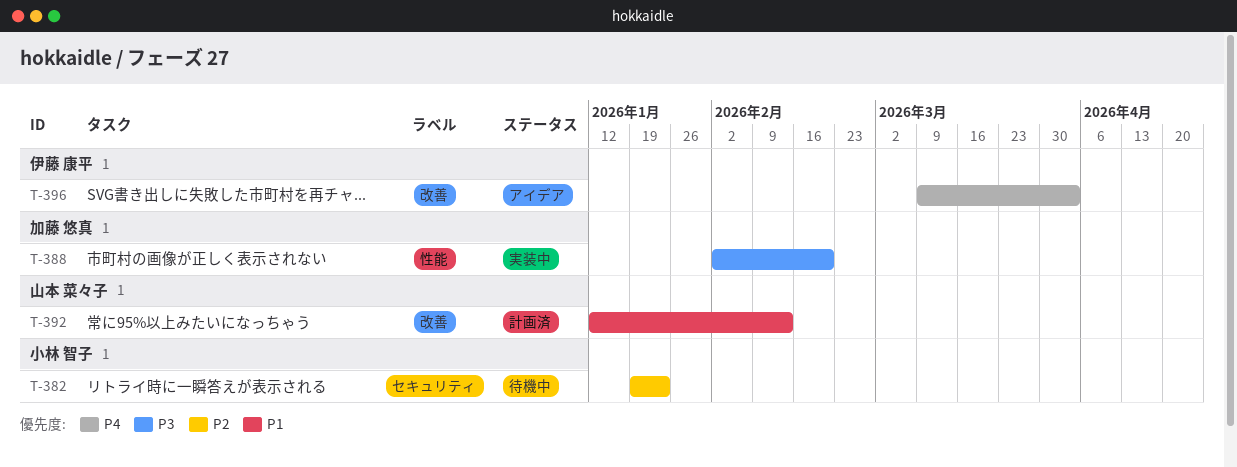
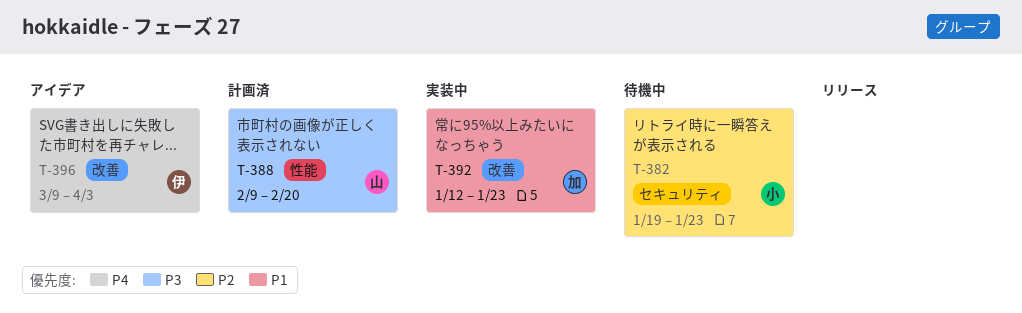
T-388, status: 実装中 -> 計画済
T-388, owner: 加藤 悠真 -> 山本 菜々子
T-388, start: Feb 2 -> Feb 9
T-392, status: 計画済 -> 実装中
T-392, owner: 山本 菜々子 -> 加藤 悠真
T-392, due: Feb 13 -> Jan 23

